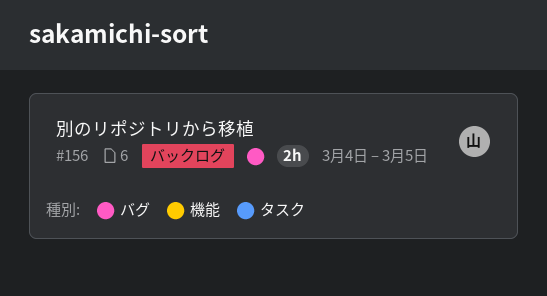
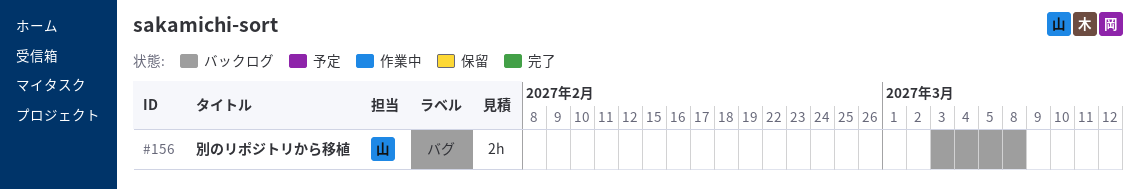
#156, start: Mar 4 -> Mar 3
#156, due: Mar 5 -> Mar 8

